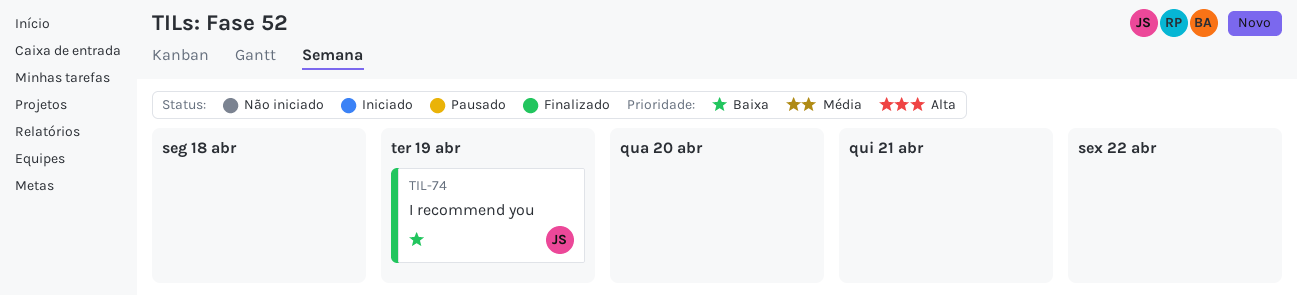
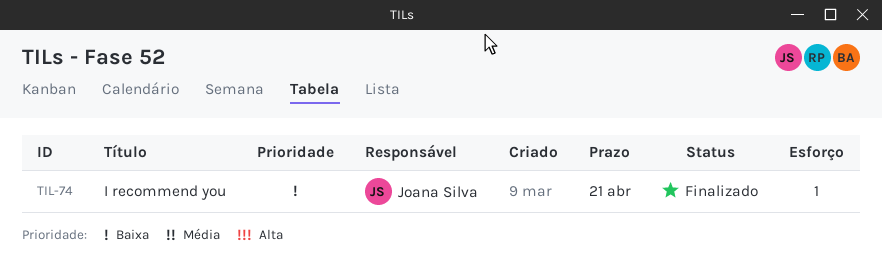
TIL-74, due: Apr 19 -> Apr 21

